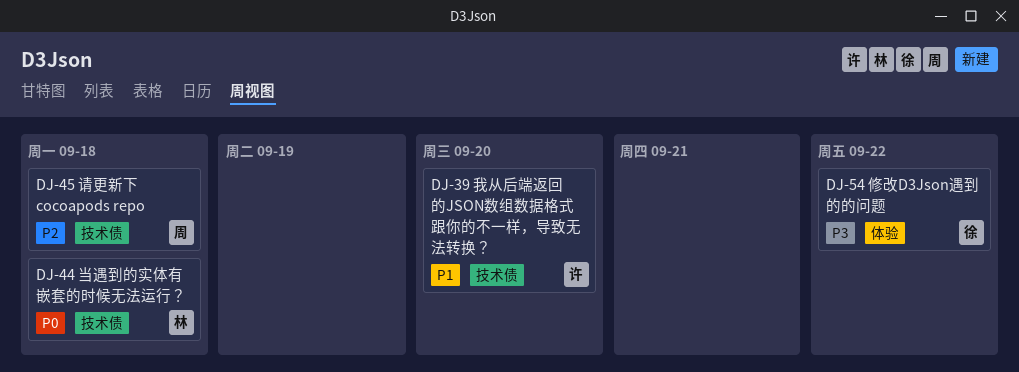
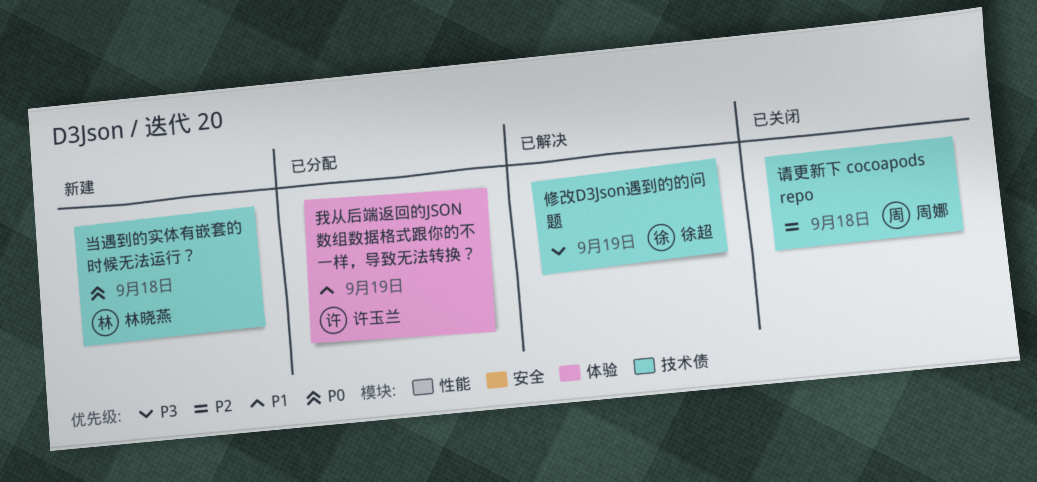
修改D3Json遇到的的问题, label: 体验 -> 技术债
修改D3Json遇到的的问题, due: Sep 22 -> Sep 19
我从后端返回的JSON数组数据格式跟你的不一样，导致无法转换？, label: 技术债 -> 体验
我从后端返回的JSON数组数据格式跟你的不一样，导致无法转换？, due: Sep 20 -> Sep 19

